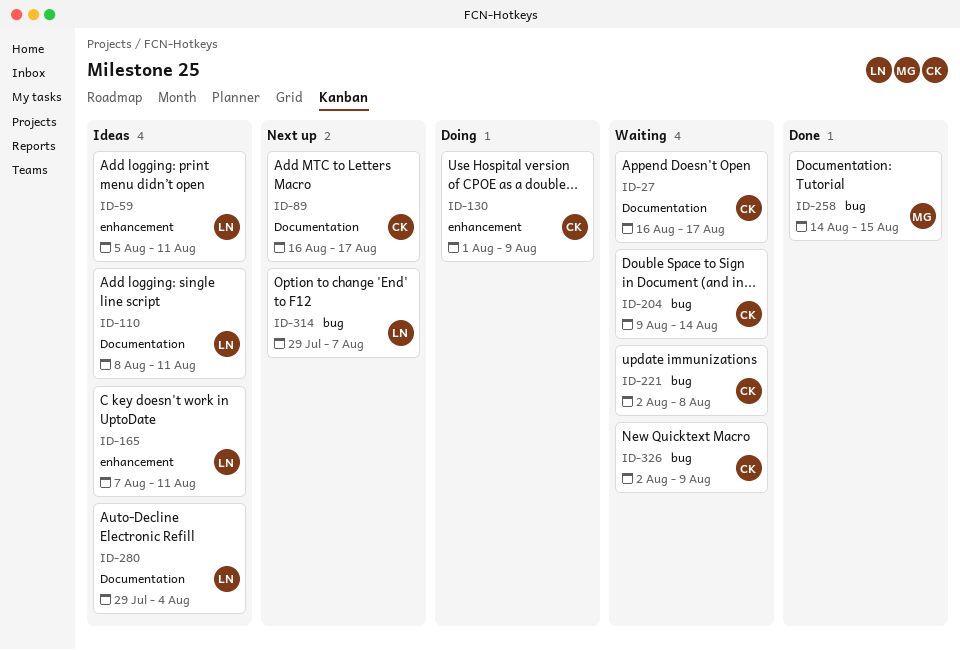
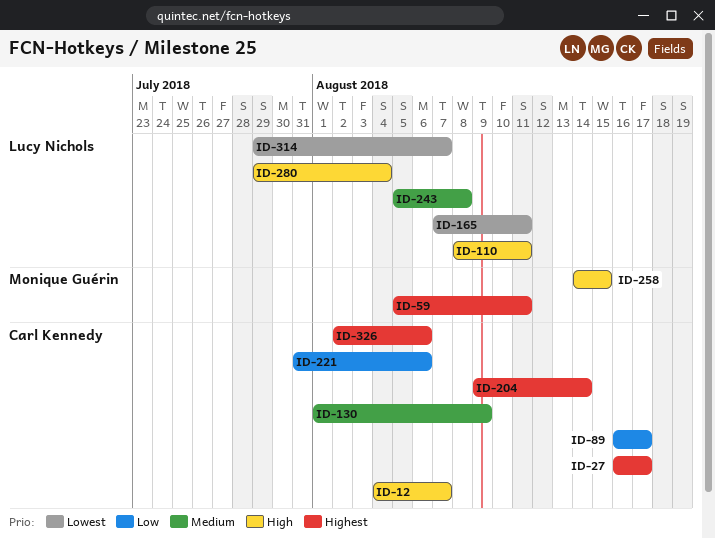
ID-12: none -> present
ID-59, owner: Lucy Nichols -> Monique Guérin
ID-221, start: Aug 2 -> Jul 31
ID-221, due: Aug 8 -> Aug 6
ID-243: none -> present
ID-326, due: Aug 9 -> Aug 6

